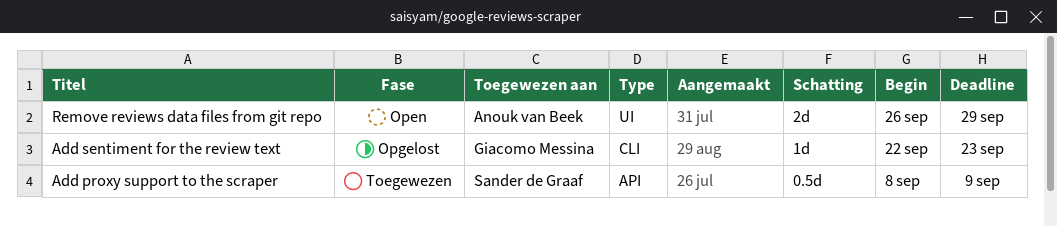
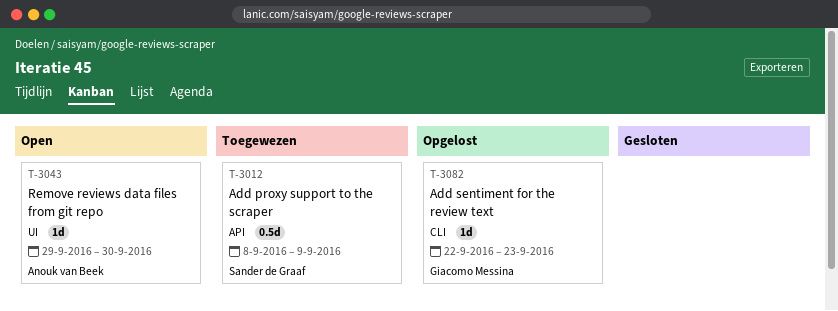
Remove reviews data files from git repo, estimate: 2d -> 1d
Remove reviews data files from git repo, start: Sep 26 -> Sep 29
Remove reviews data files from git repo, due: Sep 29 -> Sep 30

